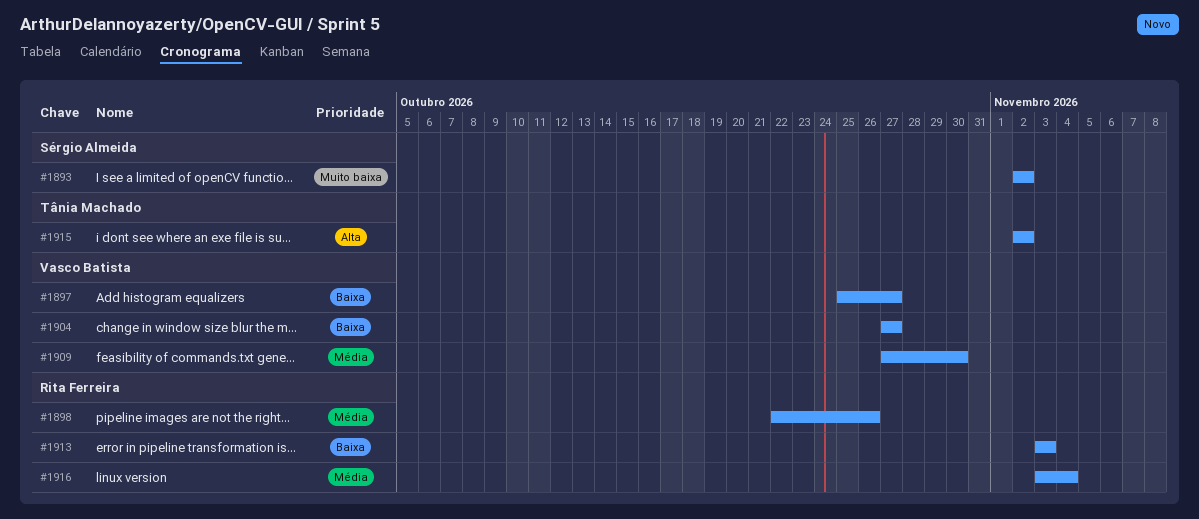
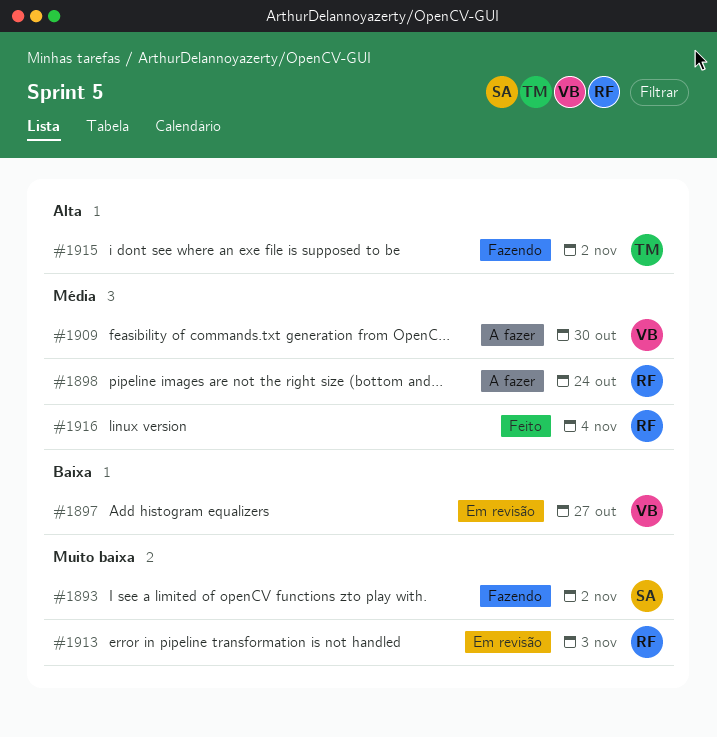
#1898, due: Oct 26 -> Oct 24
#1904: present -> none
#1913, priority: Baixa -> Muito baixa

